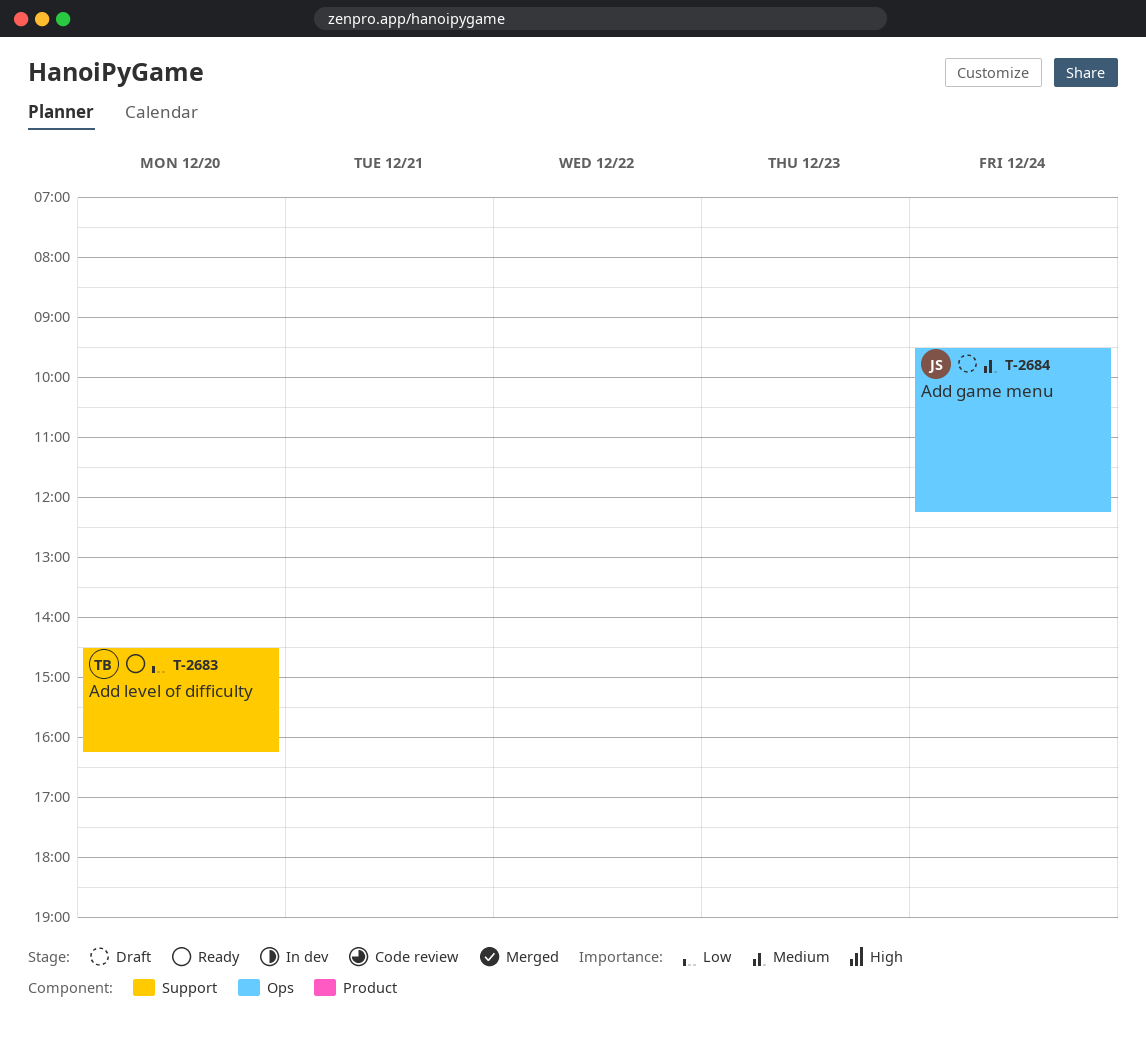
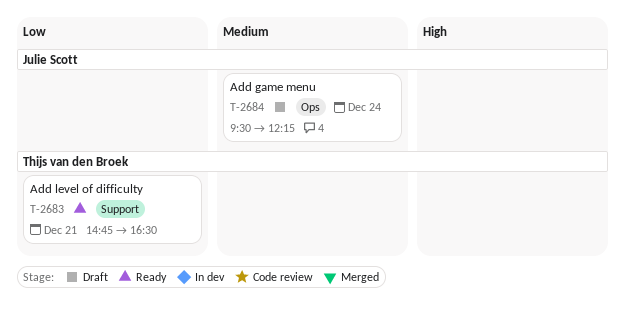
T-2683, day: Dec 20 -> Dec 21
T-2683, begins: 14:30 -> 14:45
T-2683, ends: 16:15 -> 16:30

